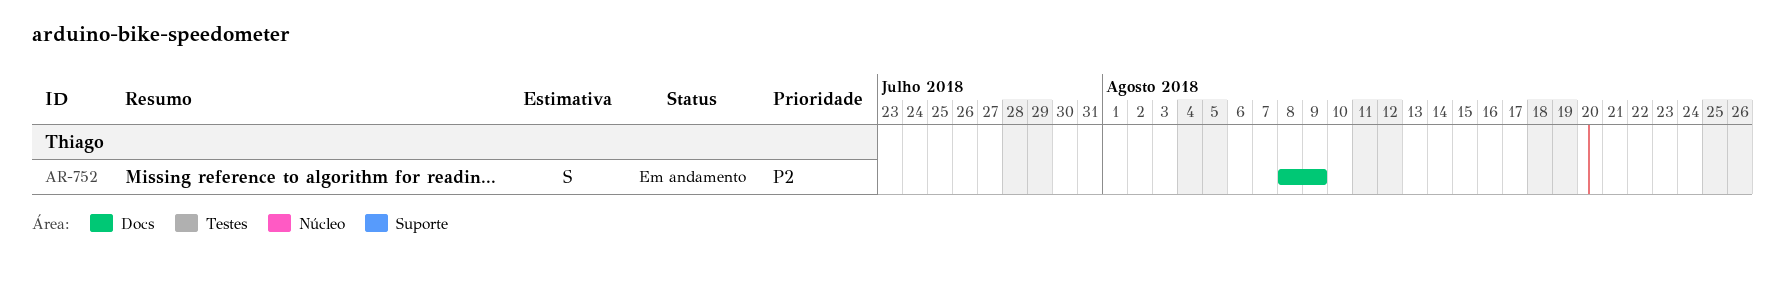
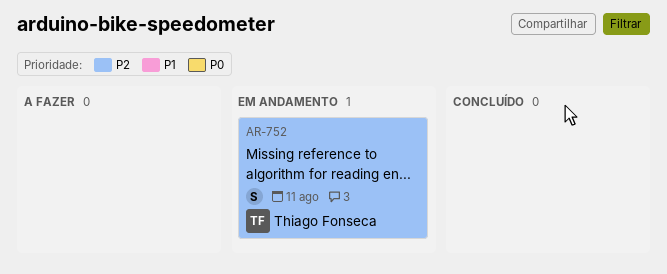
AR-752, due: Aug 9 -> Aug 11

